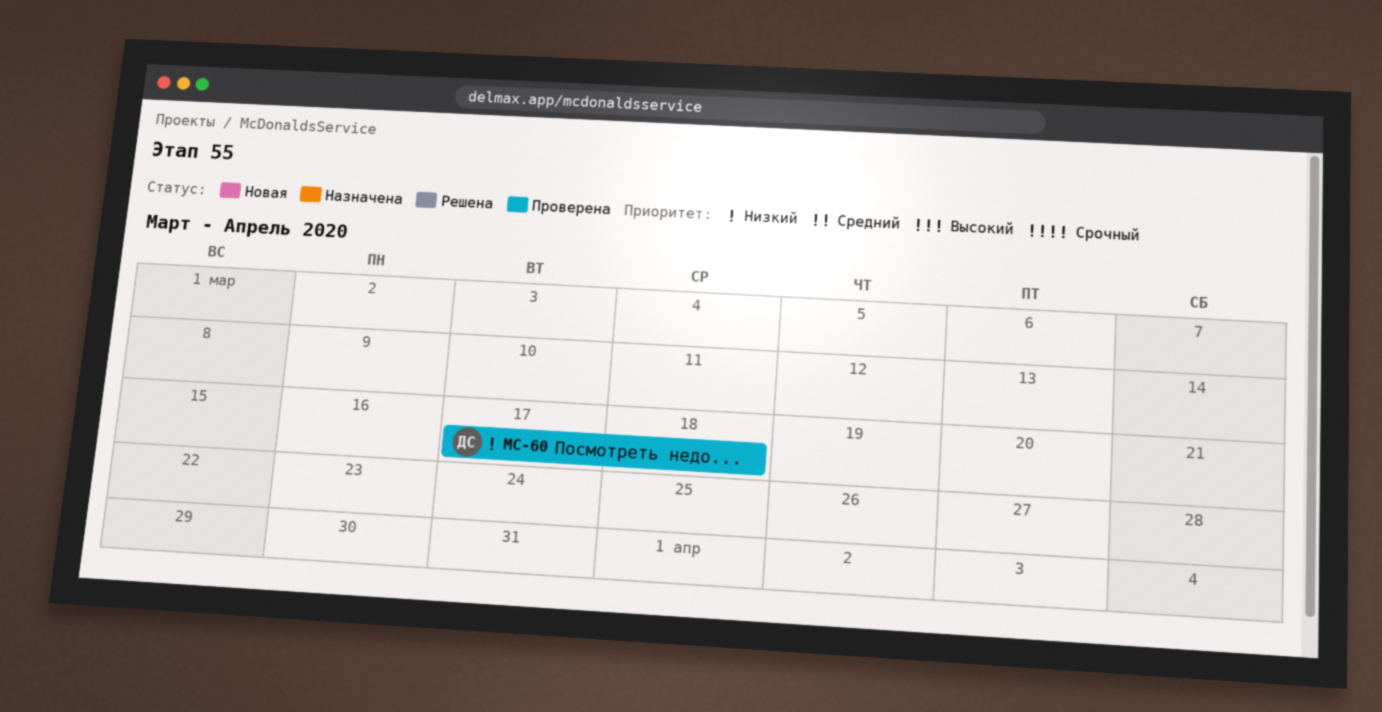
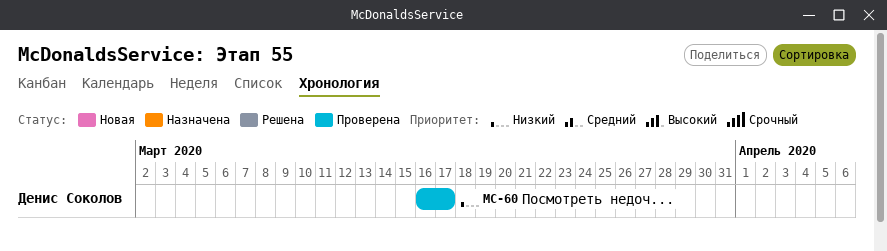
MC-60, start: Mar 17 -> Mar 16
MC-60, due: Mar 18 -> Mar 17

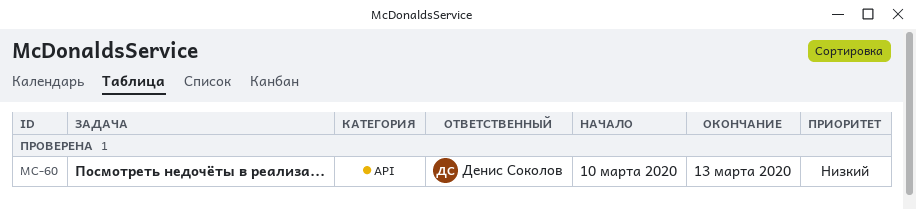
MC-60, start: Mar 16 -> Mar 10
MC-60, due: Mar 17 -> Mar 13

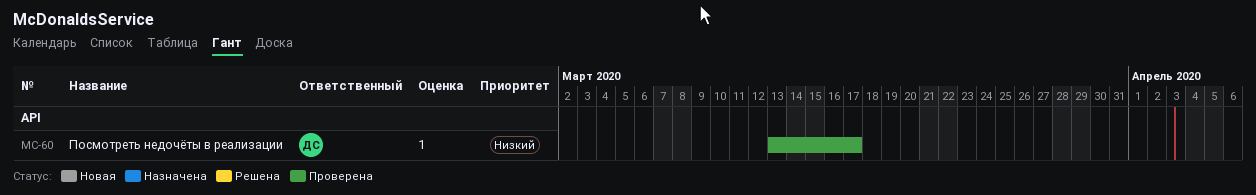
MC-60, start: Mar 10 -> Mar 13
MC-60, due: Mar 13 -> Mar 17

